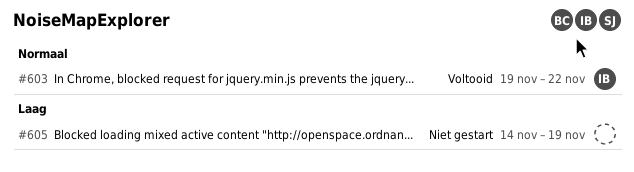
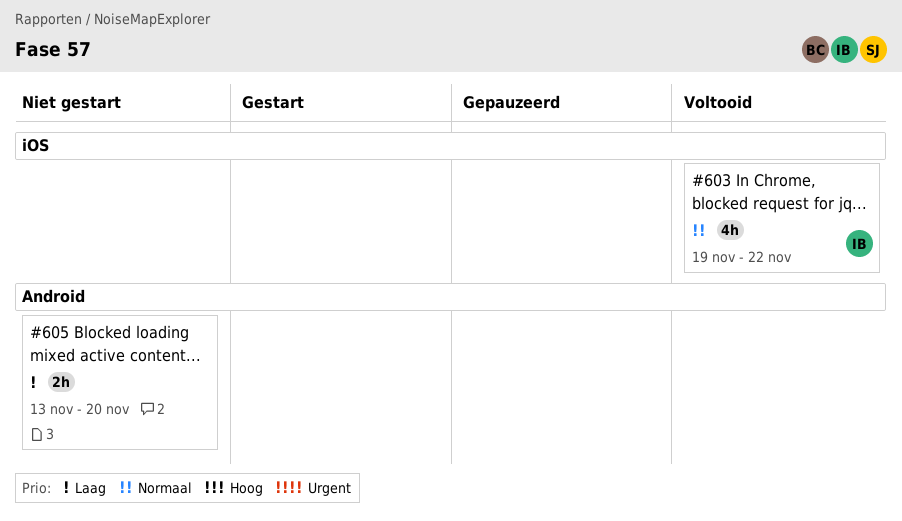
#605, start: Nov 14 -> Nov 13
#605, due: Nov 19 -> Nov 20

